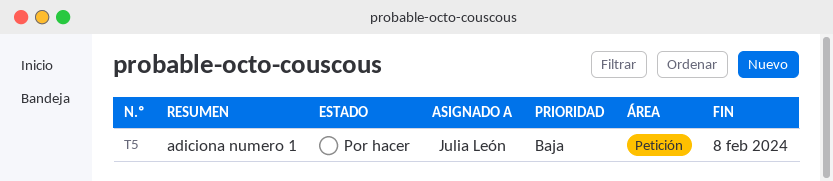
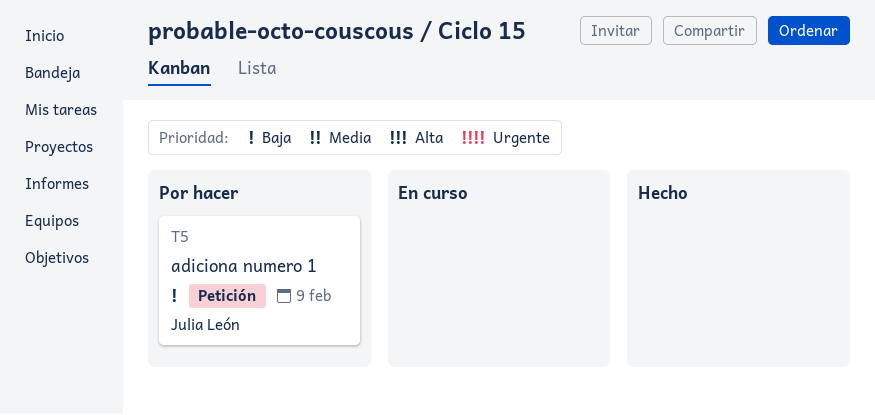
T5, due: Feb 8 -> Feb 9

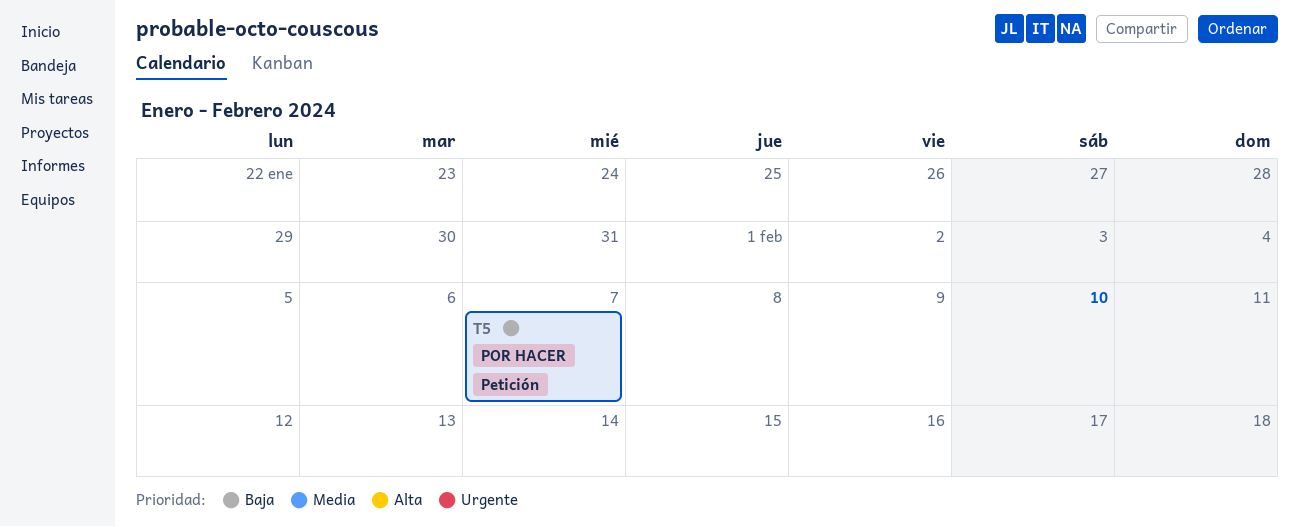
T5, due: Feb 9 -> Feb 7

